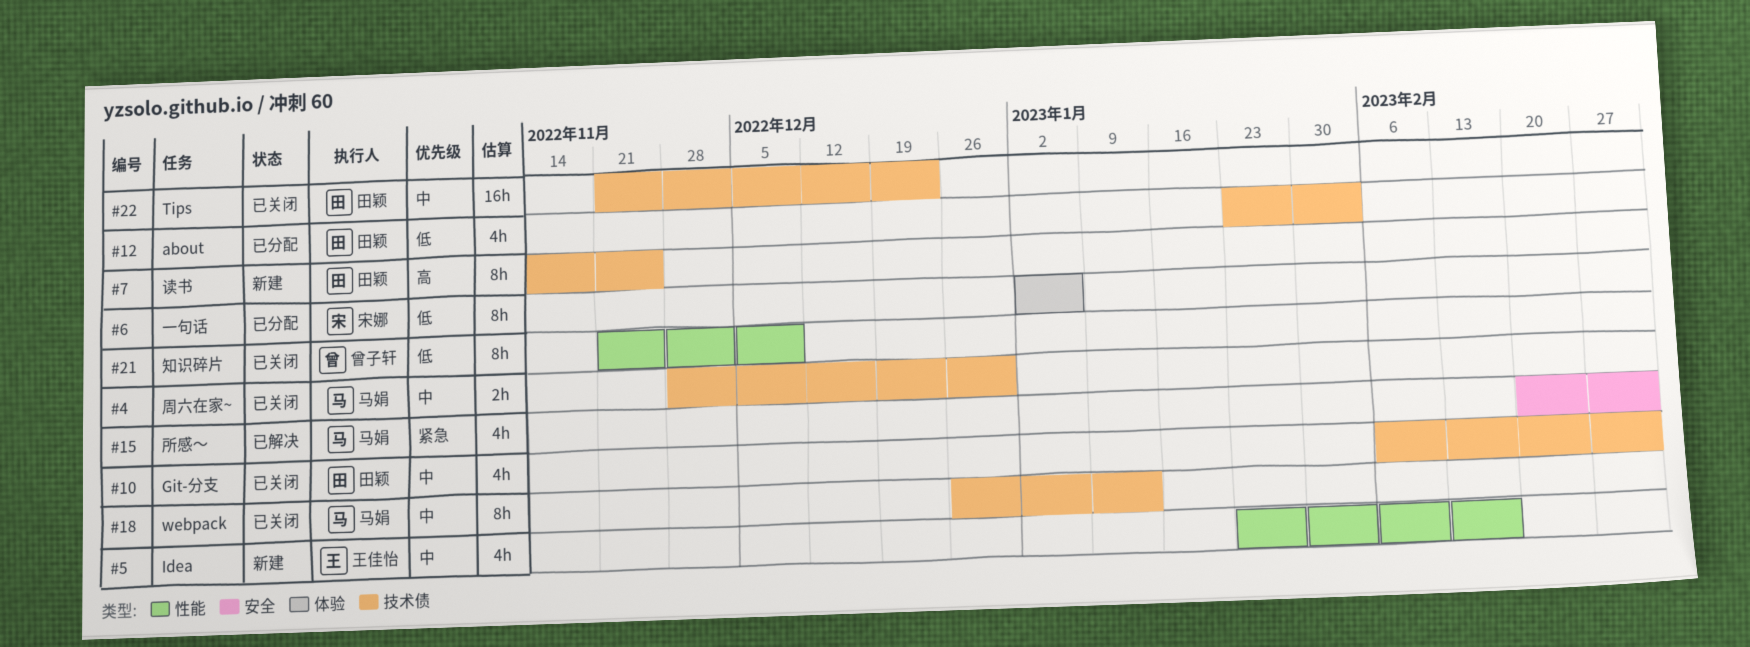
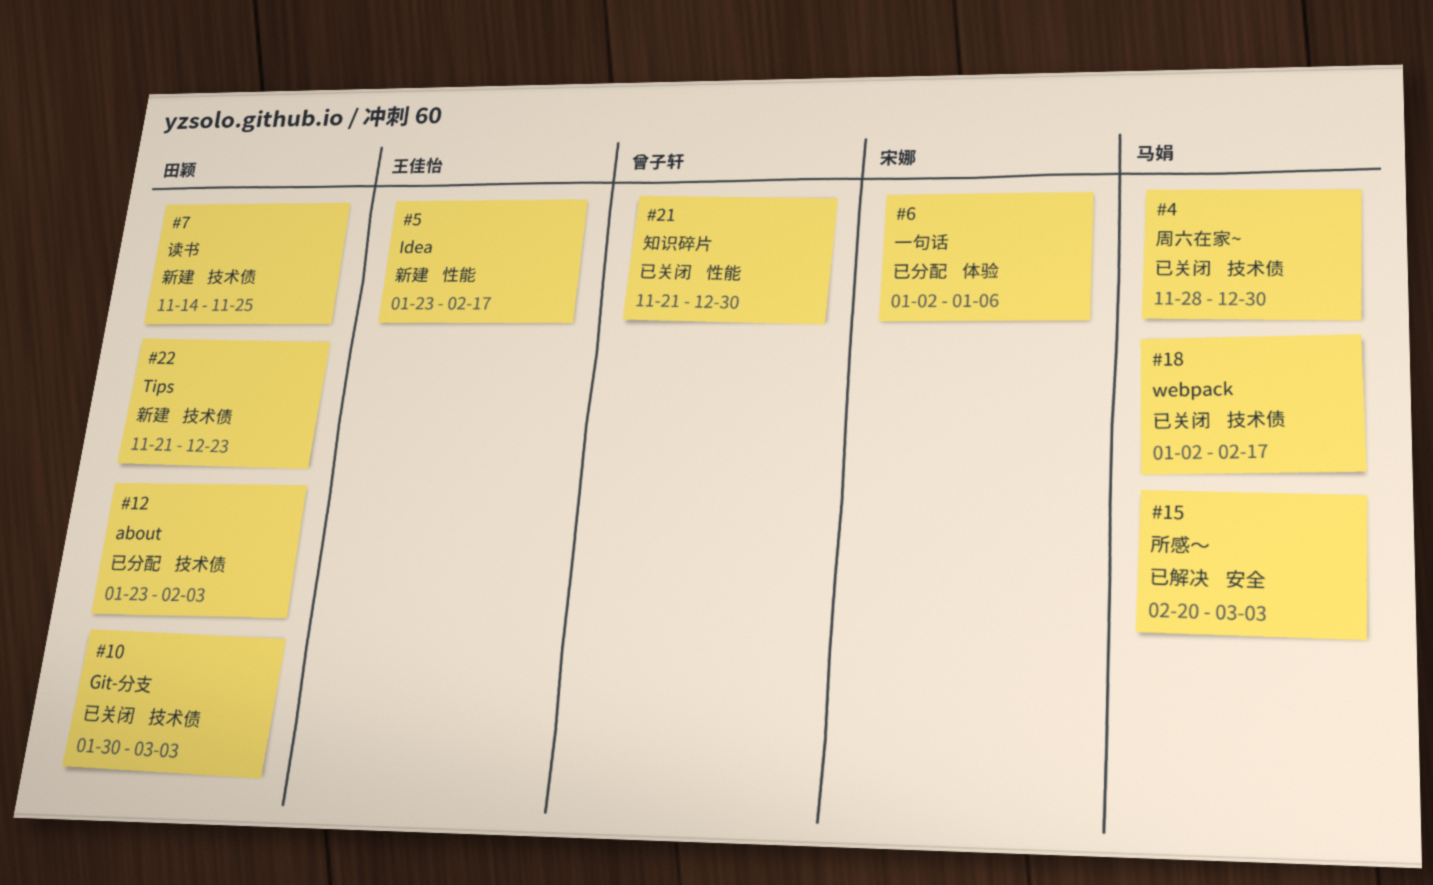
#10, start: Feb 6 -> Jan 30
#18, start: Dec 26 -> Jan 2
#18, due: Jan 13 -> Feb 17
#21, due: Dec 9 -> Dec 30
#22, status: 已关闭 -> 新建

